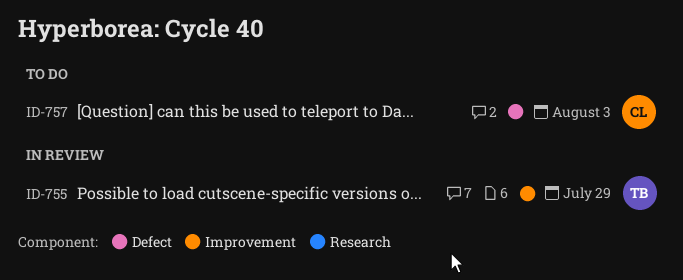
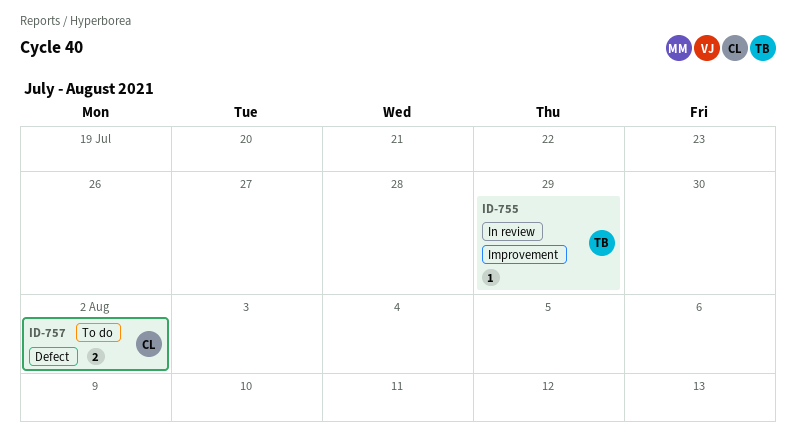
ID-757, due: Aug 3 -> Aug 2

